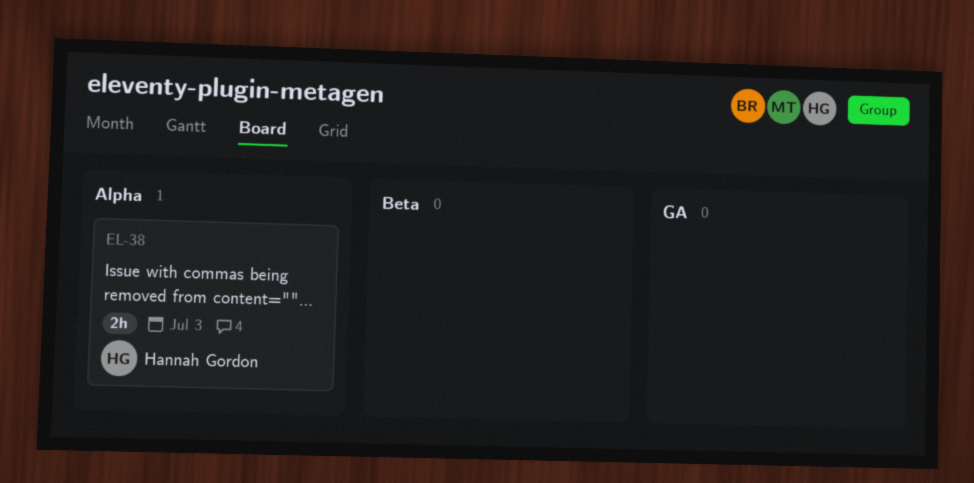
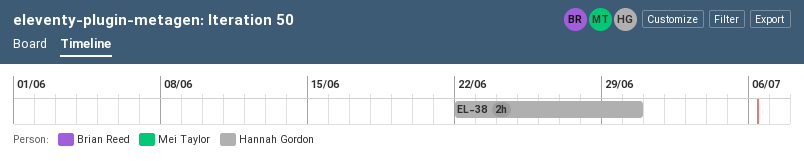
EL-38, due: Jul 3 -> Jun 30

